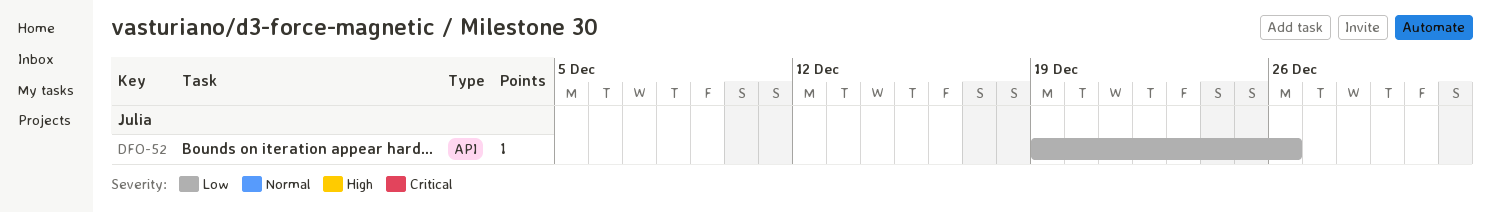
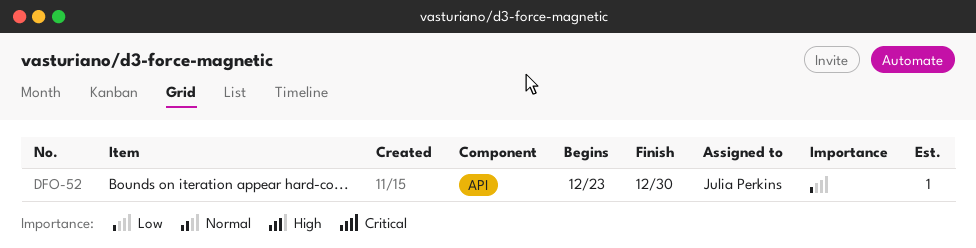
DFO-52, start: Dec 19 -> Dec 23
DFO-52, due: Dec 26 -> Dec 30

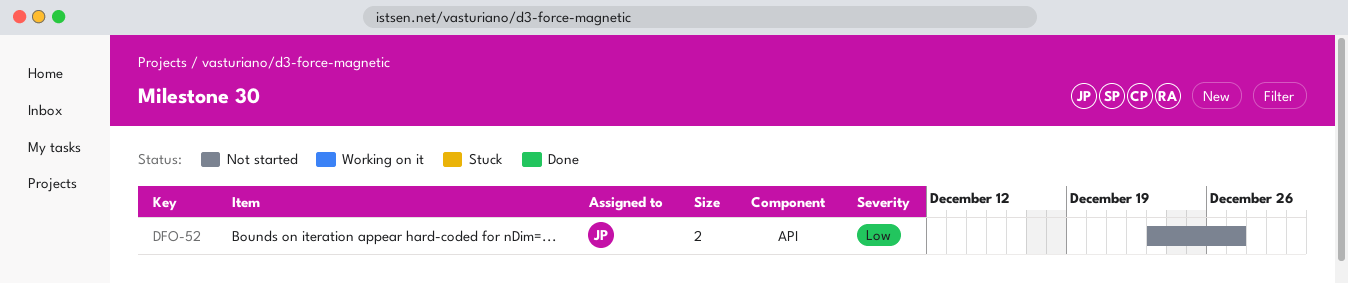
DFO-52, estimate: 1 -> 2
DFO-52, due: Dec 30 -> Dec 27

